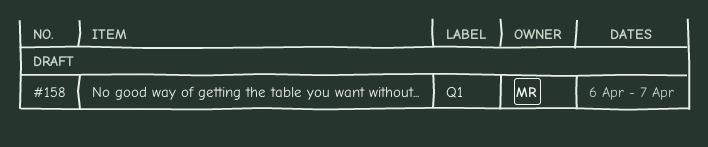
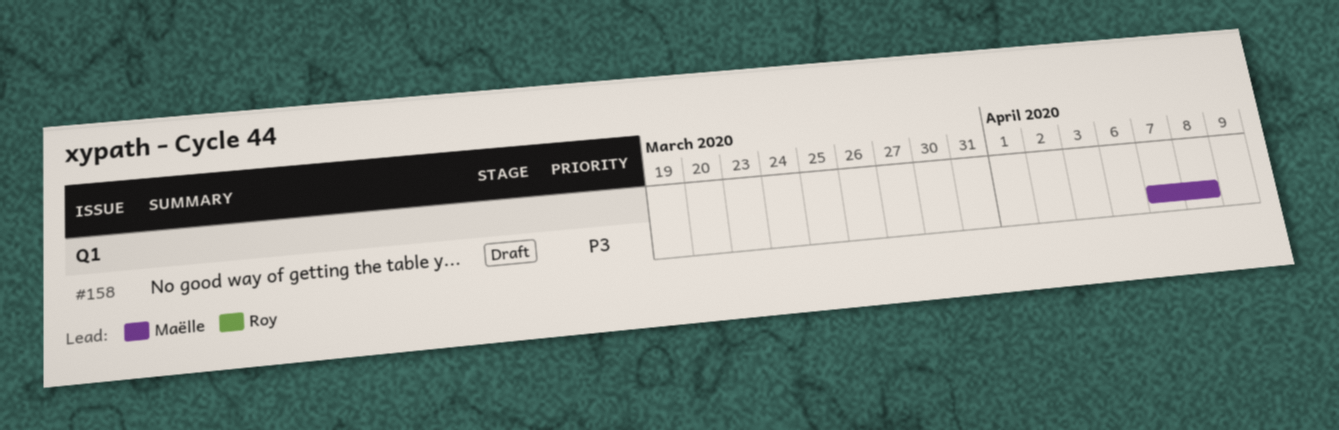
#158, start: Apr 6 -> Apr 7
#158, due: Apr 7 -> Apr 8

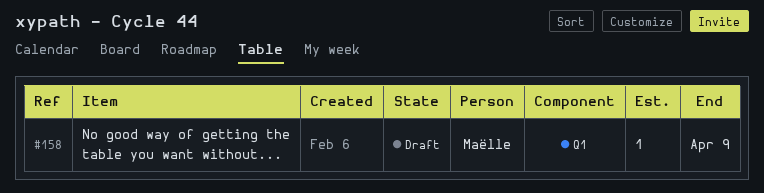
#158, due: Apr 8 -> Apr 9

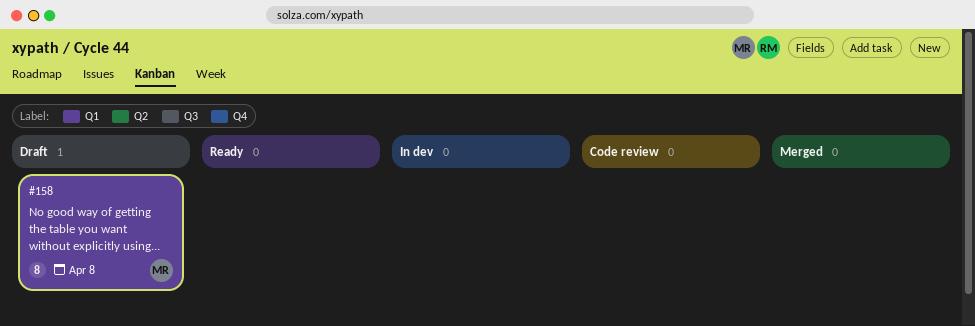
#158, estimate: 1 -> 8
#158, due: Apr 9 -> Apr 8

